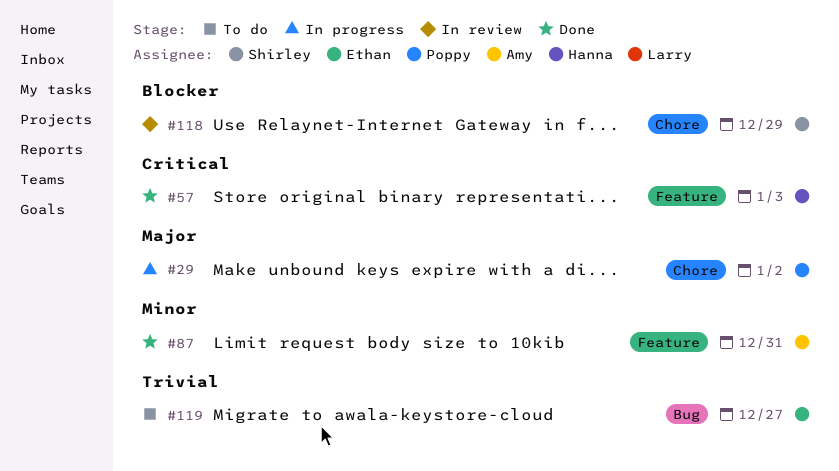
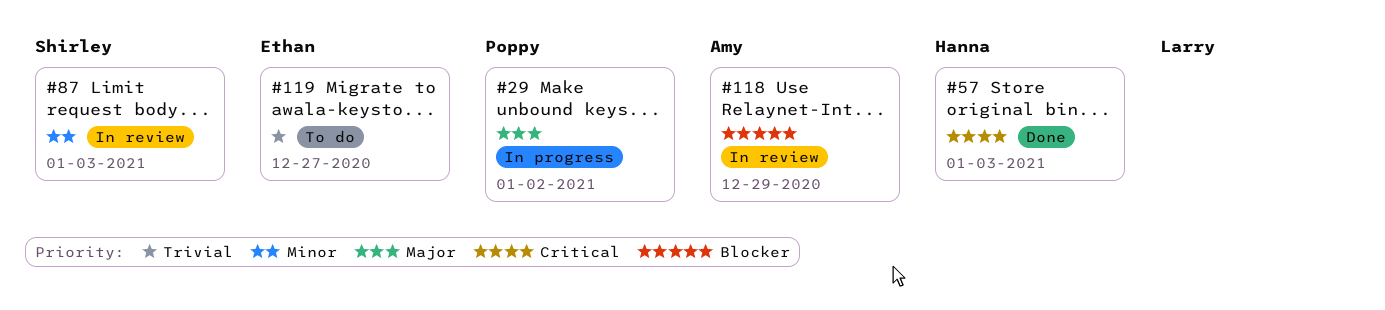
#87, status: Done -> In review
#87, owner: Amy -> Shirley
#87, due: Dec 31 -> Jan 3
#118, owner: Shirley -> Amy

